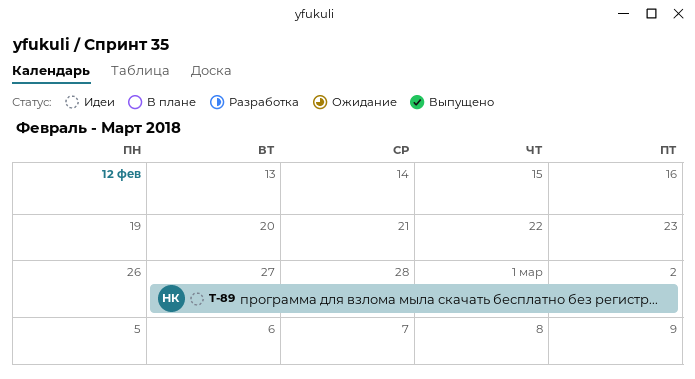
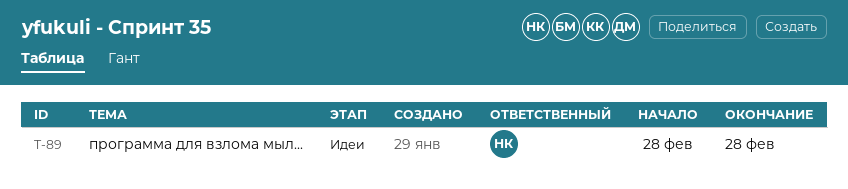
T-89, start: Feb 27 -> Feb 28
T-89, due: Mar 2 -> Feb 28

